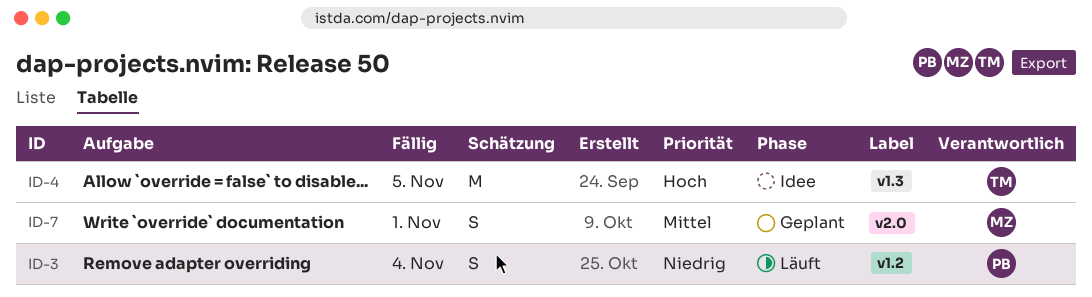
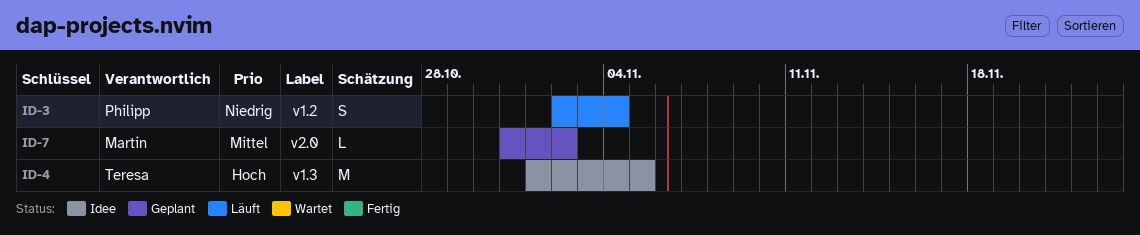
ID-7, estimate: S -> L
ID-7, due: Nov 1 -> Nov 2

